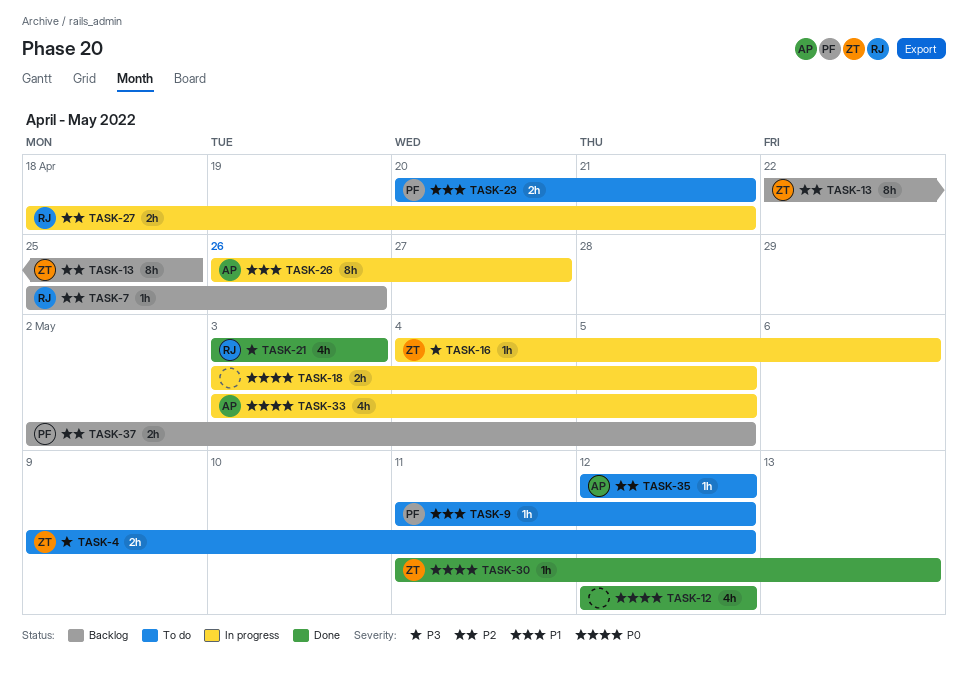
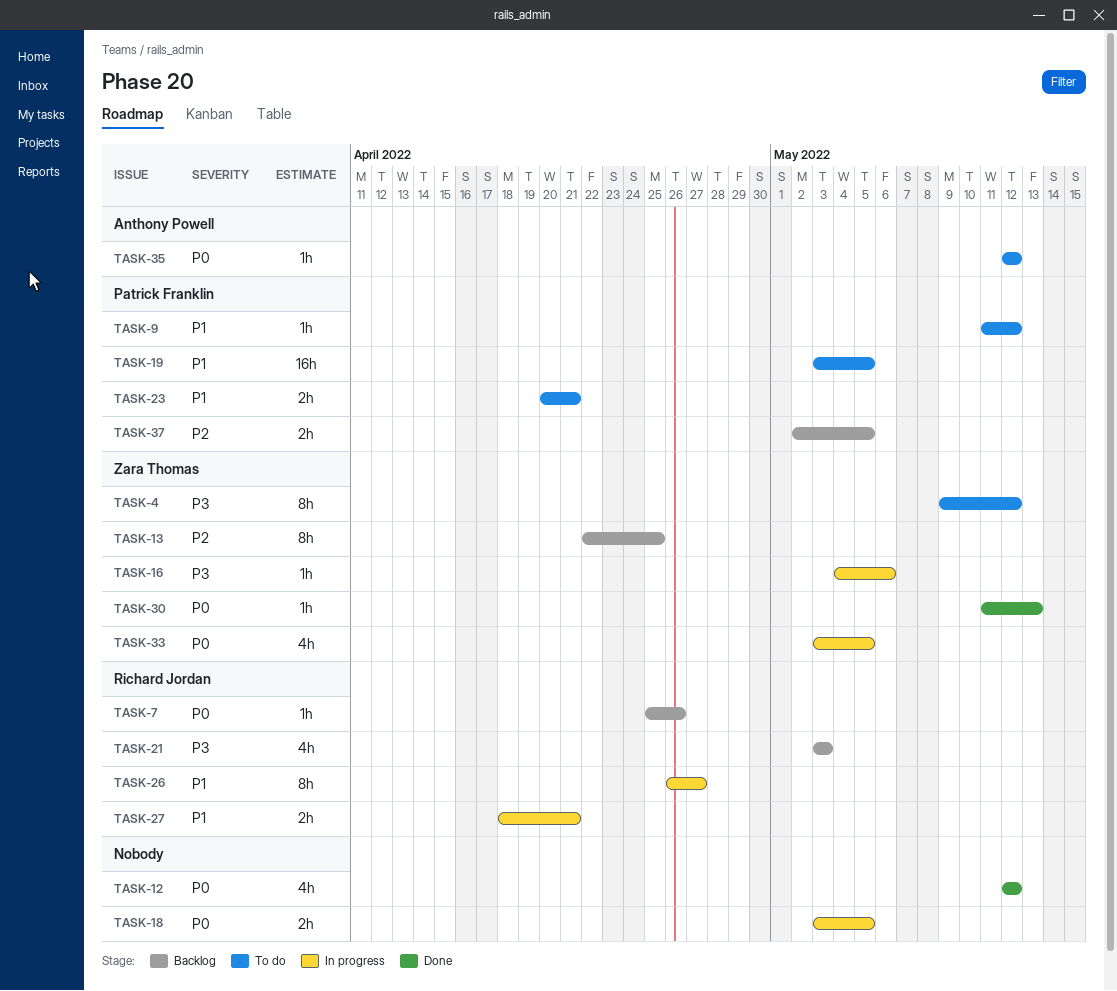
TASK-4, estimate: 2h -> 8h
TASK-7, priority: P2 -> P0
TASK-19: none -> present
TASK-21, status: Done -> Backlog
TASK-26, owner: Anthony Powell -> Richard Jordan
TASK-27, priority: P2 -> P1
TASK-33, owner: Anthony Powell -> Zara Thomas
TASK-35, priority: P2 -> P0

